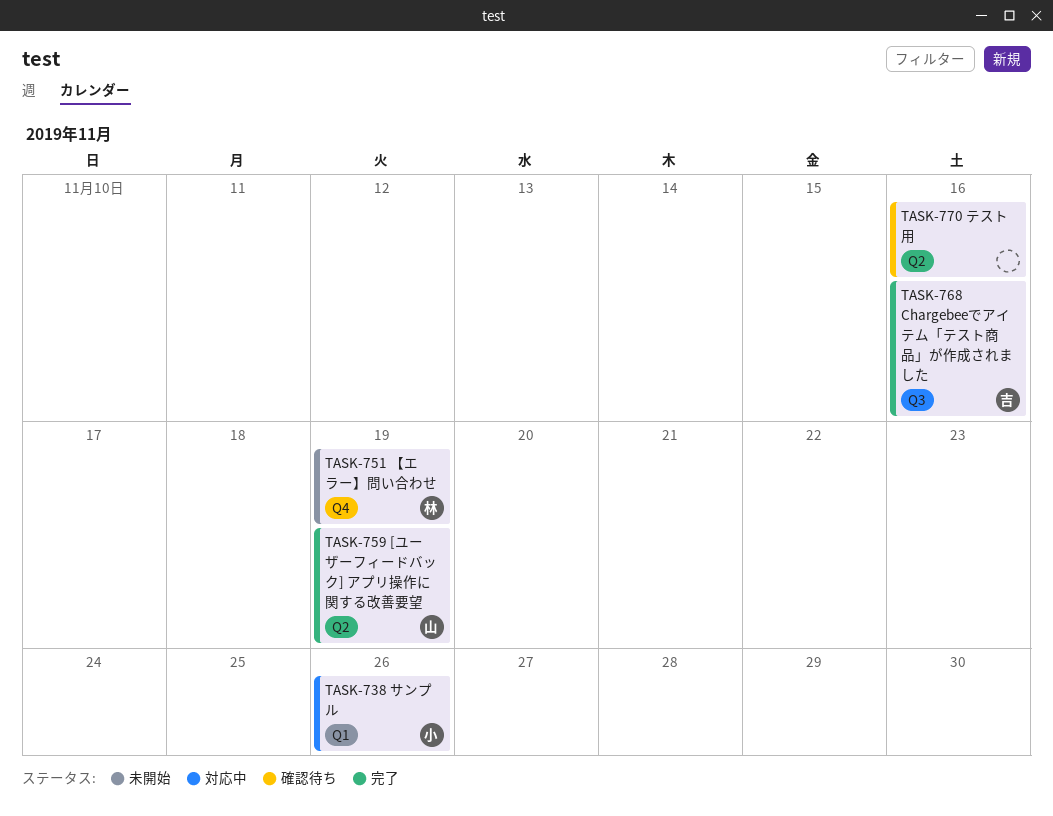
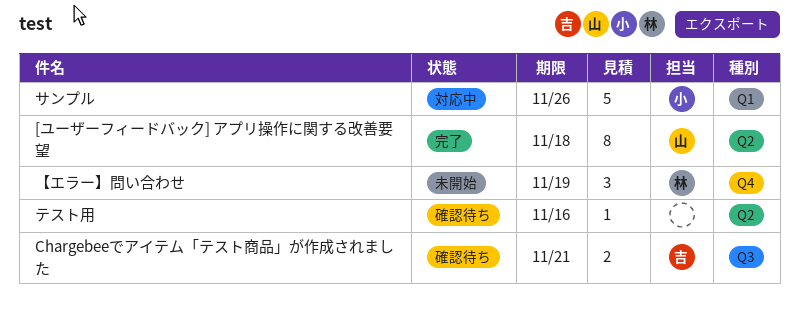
[ユーザーフィードバック] アプリ操作に関する改善要望, due: Nov 19 -> Nov 18
Chargebeeでアイテム「テスト商品」が作成されました, status: 完了 -> 確認待ち
Chargebeeでアイテム「テスト商品」が作成されました, due: Nov 16 -> Nov 21

